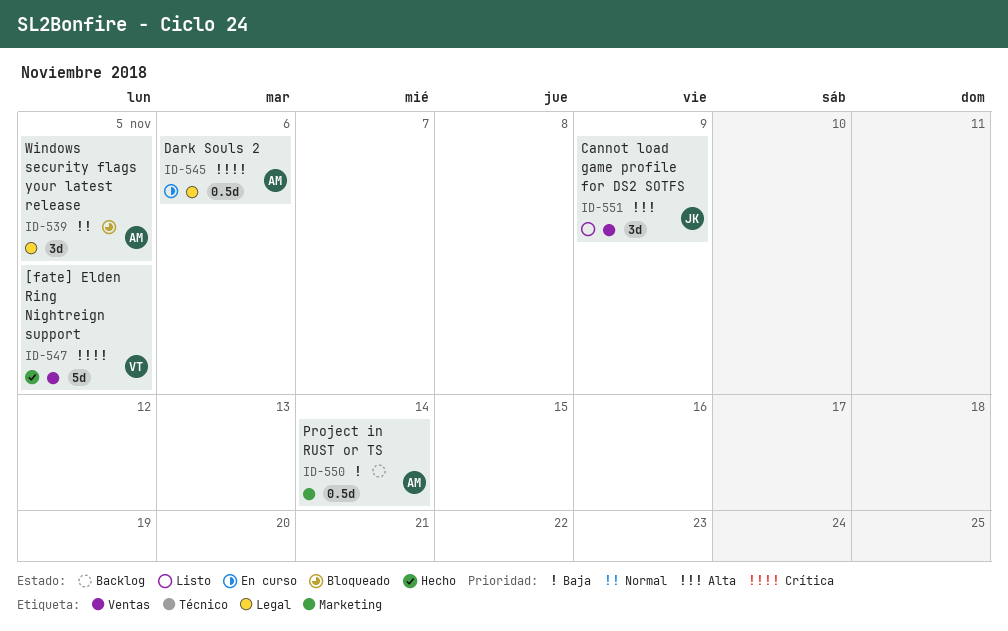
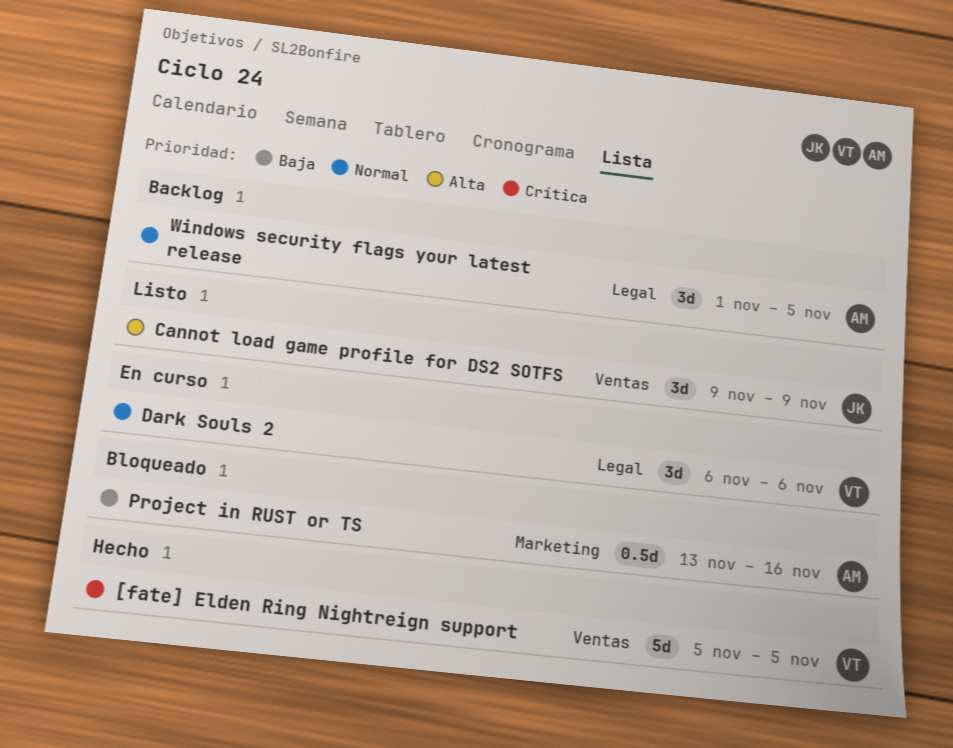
Dark Souls 2, owner: AM -> VT
Dark Souls 2, priority: Crítica -> Normal
Dark Souls 2, estimate: 0.5d -> 3d
Project in RUST or TS, status: Backlog -> Bloqueado
Project in RUST or TS, due: Nov 14 -> Nov 16
Windows security flags your latest release, status: Bloqueado -> Backlog

